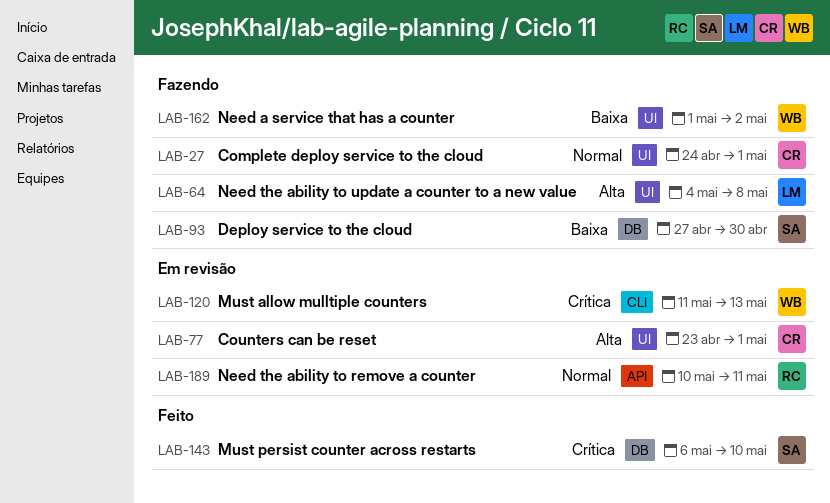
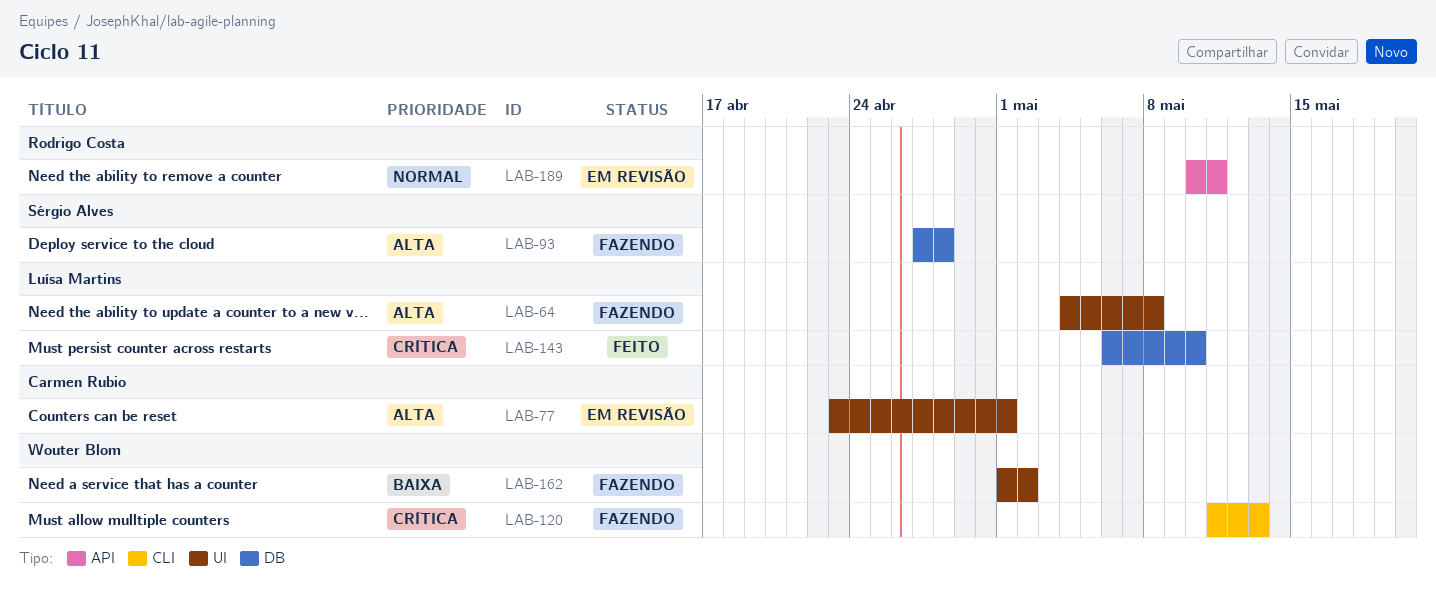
LAB-27: present -> none
LAB-93, priority: Baixa -> Alta
LAB-93, due: Apr 30 -> Apr 28
LAB-120, status: Em revisão -> Fazendo
LAB-143, owner: Sérgio Alves -> Luísa Martins

